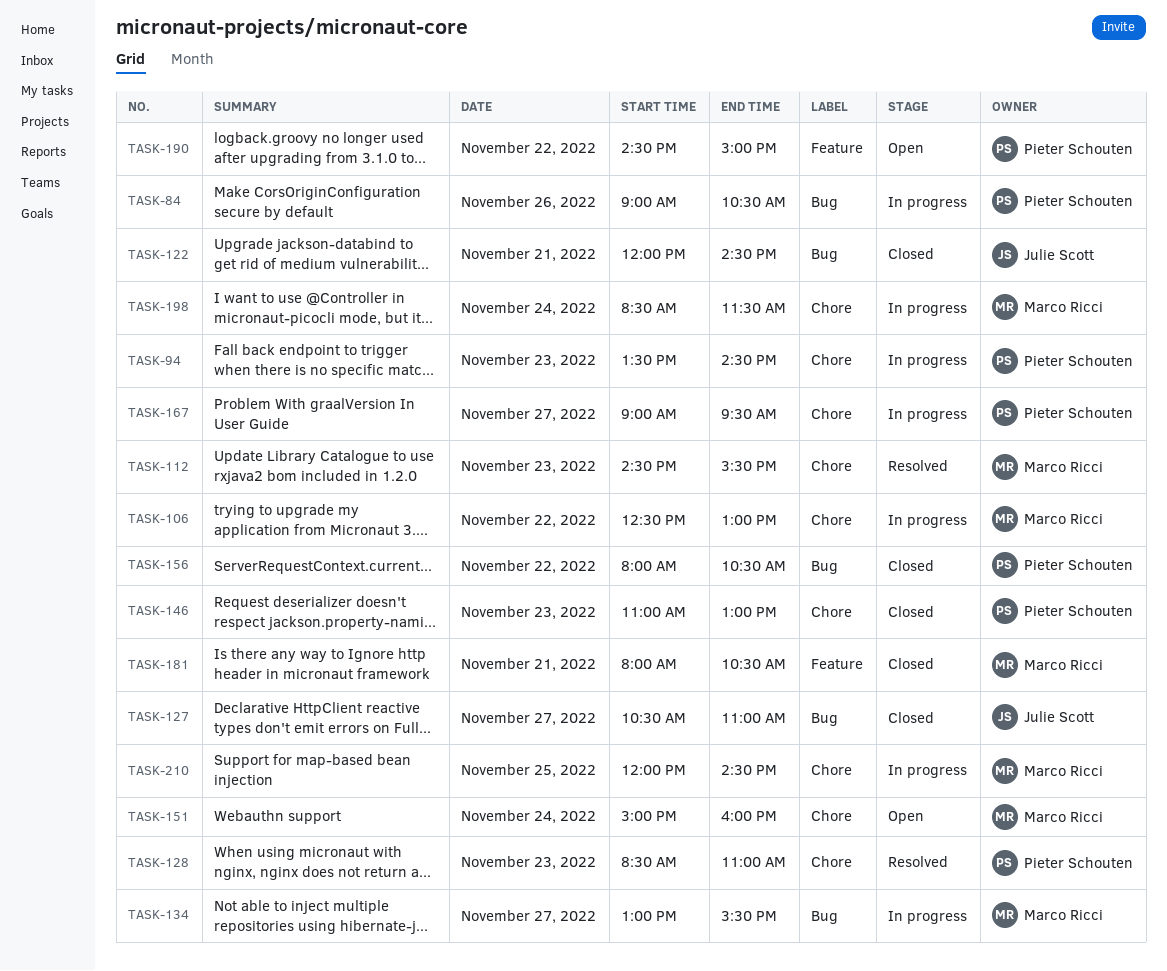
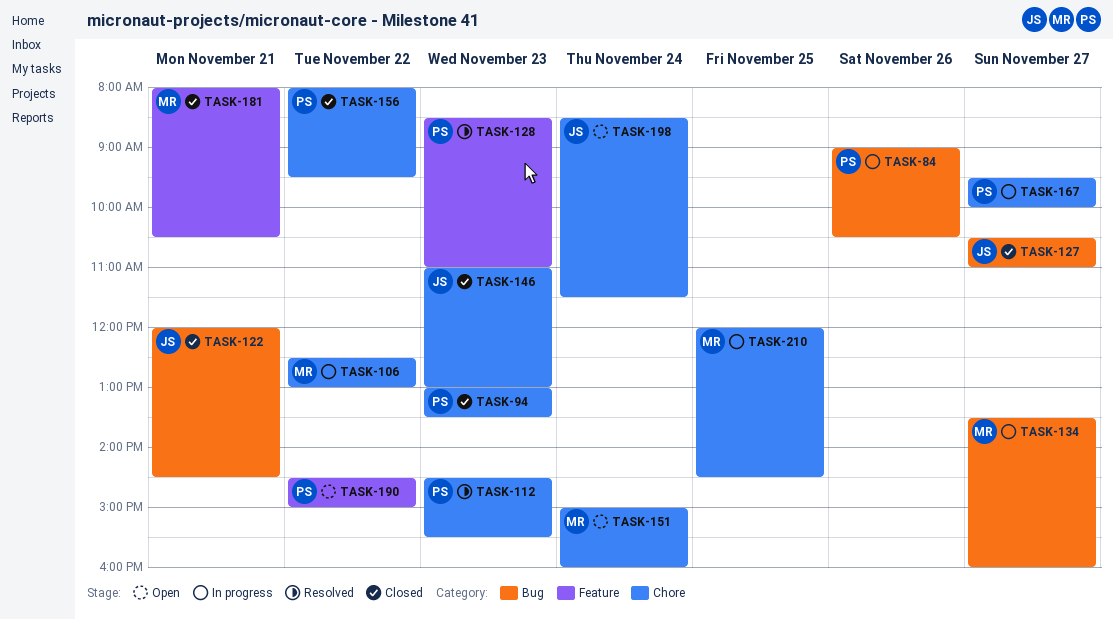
TASK-94, status: In progress -> Closed
TASK-94, begins: 13:30 -> 13:00
TASK-94, ends: 14:30 -> 13:30
TASK-112, owner: Marco Ricci -> Pieter Schouten
TASK-128, label: Chore -> Feature
TASK-134, begins: 13:00 -> 13:30
TASK-134, ends: 15:30 -> 16:00
TASK-146, owner: Pieter Schouten -> Julie Scott
TASK-156, label: Bug -> Chore
TASK-156, ends: 10:30 -> 09:30
TASK-167, begins: 09:00 -> 09:30
TASK-167, ends: 09:30 -> 10:00
TASK-198, status: In progress -> Open
TASK-198, owner: Marco Ricci -> Julie Scott

